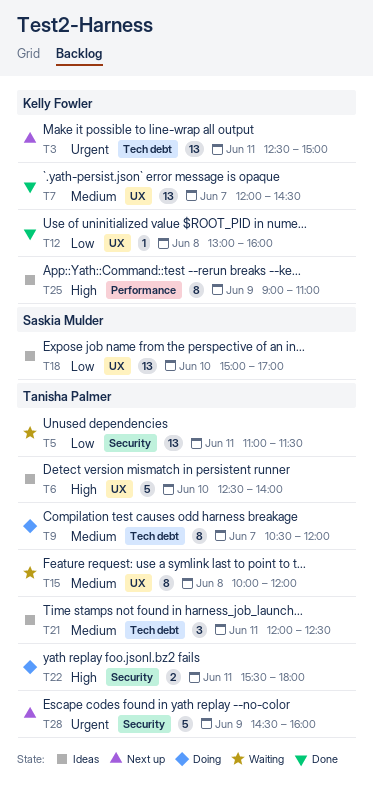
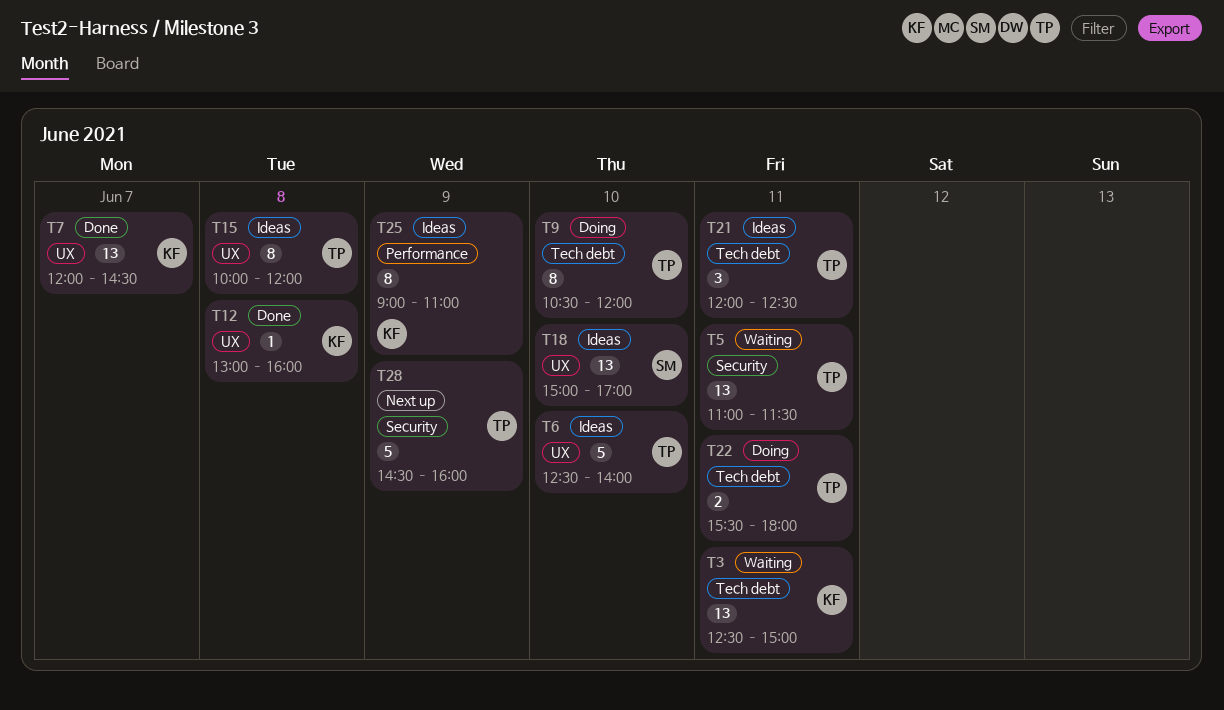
T3, status: Next up -> Waiting
T9, day: Jun 7 -> Jun 10
T15, status: Waiting -> Ideas
T22, label: Security -> Tech debt

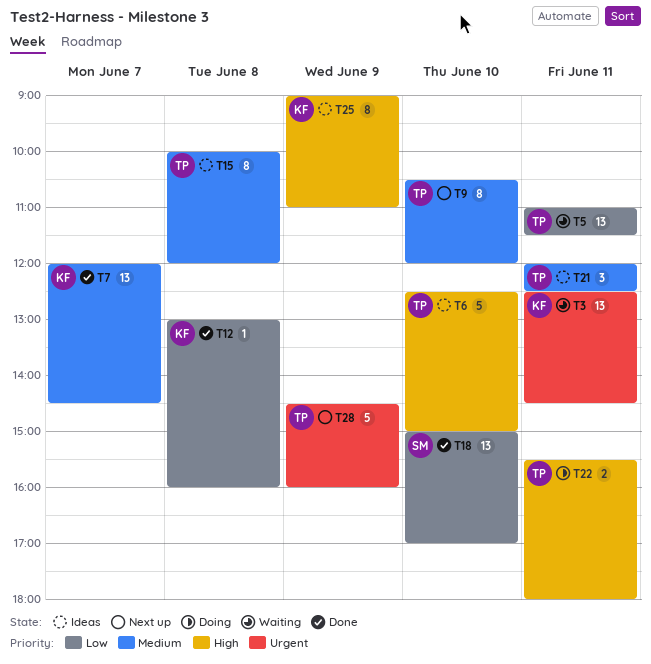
T3, ends: 15:00 -> 14:30
T6, ends: 14:00 -> 15:00
T9, status: Doing -> Next up
T18, status: Ideas -> Done

